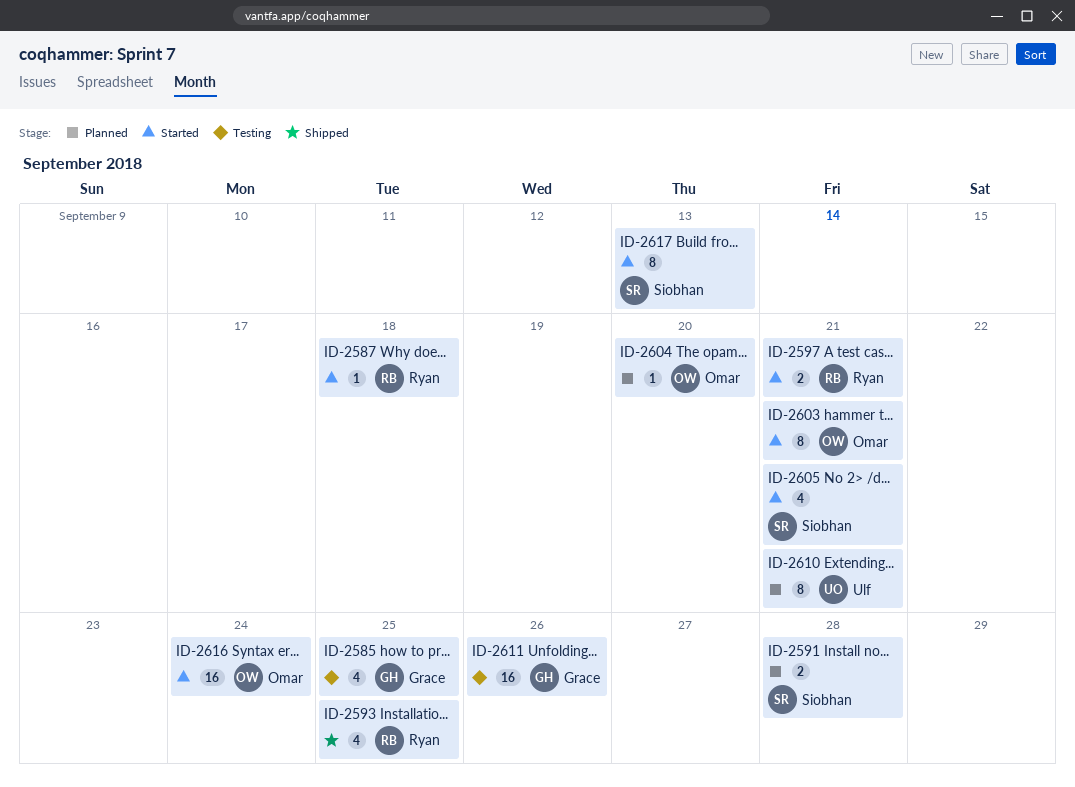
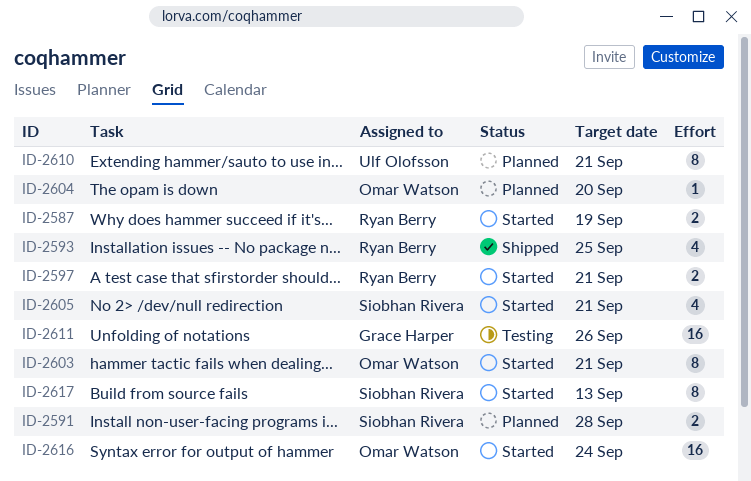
ID-2585: present -> none
ID-2587, estimate: 1 -> 2
ID-2587, due: Sep 18 -> Sep 19

